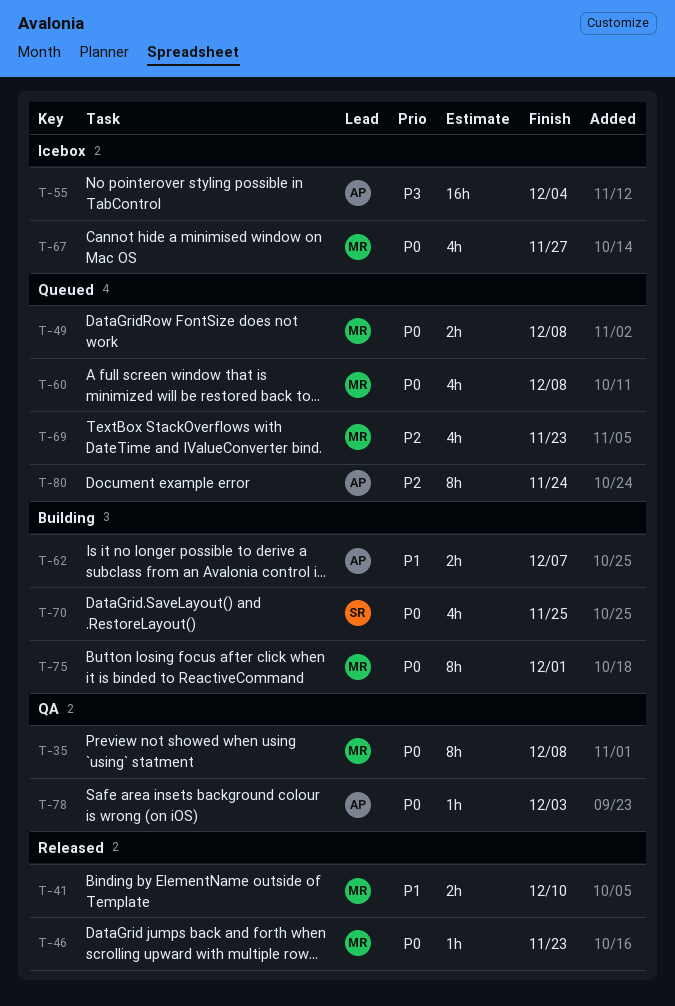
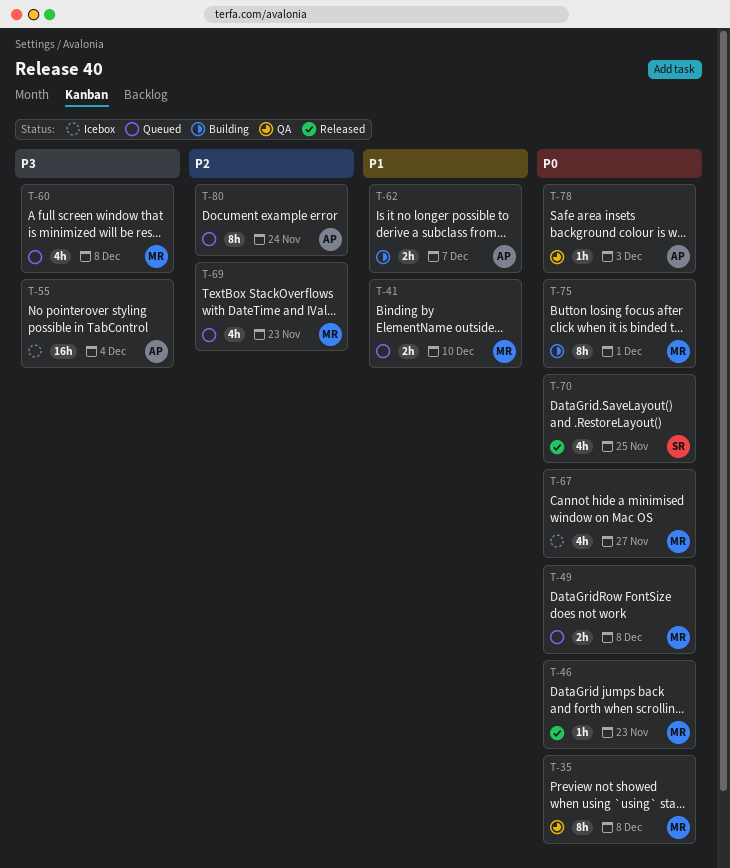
T-41, status: Released -> Queued
T-60, priority: P0 -> P3
T-70, status: Building -> Released

